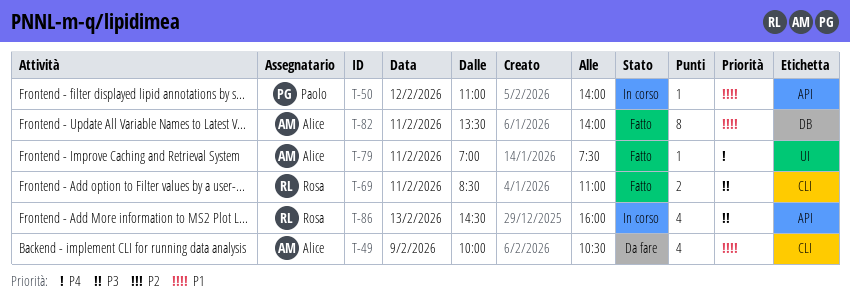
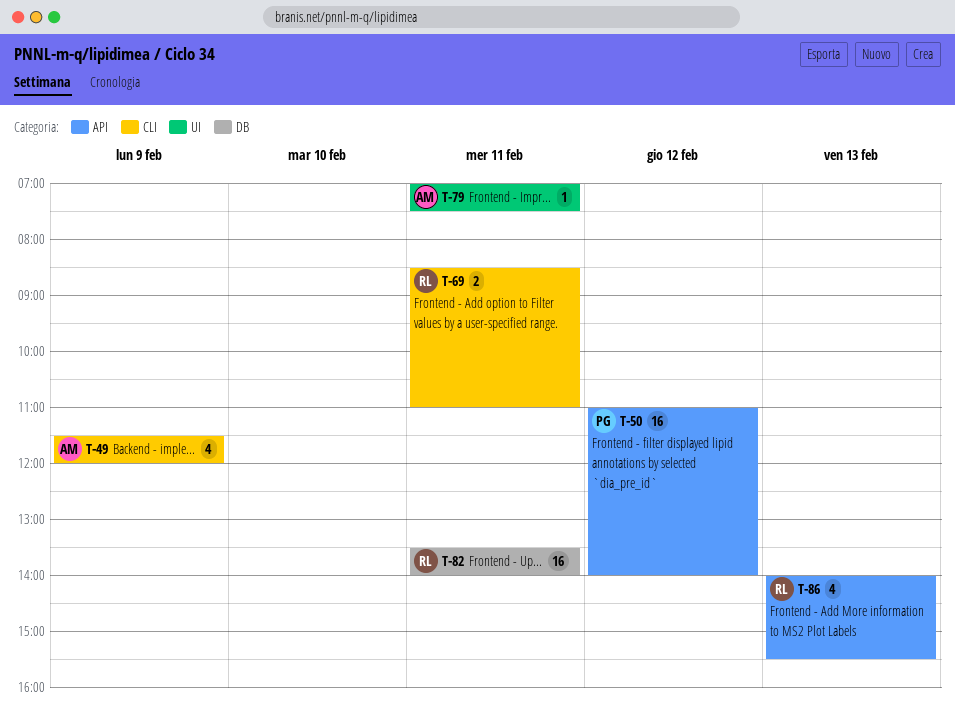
T-49, begins: 10:00 -> 11:30
T-49, ends: 10:30 -> 12:00
T-50, estimate: 1 -> 16
T-82, owner: Alice -> Rosa
T-82, estimate: 8 -> 16
T-86, begins: 14:30 -> 14:00
T-86, ends: 16:00 -> 15:30

